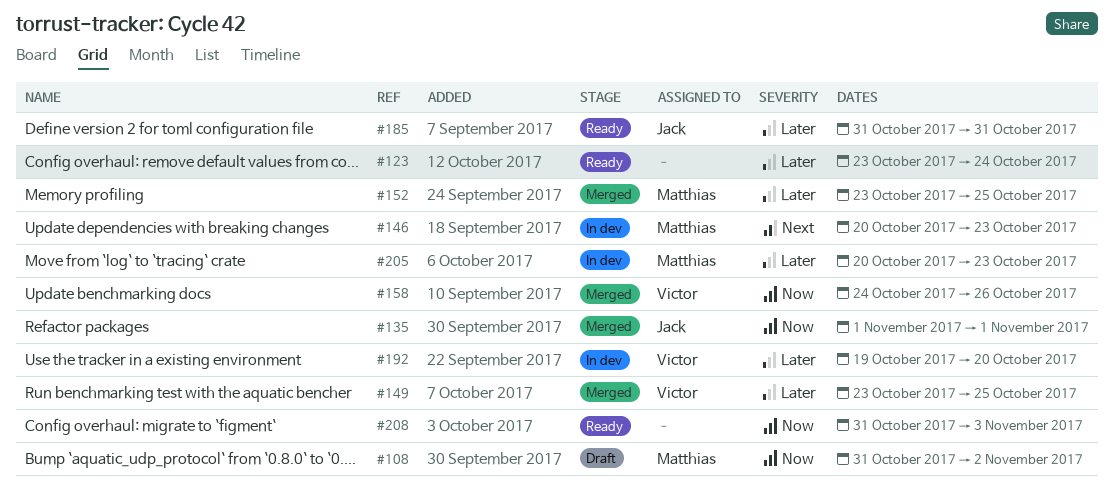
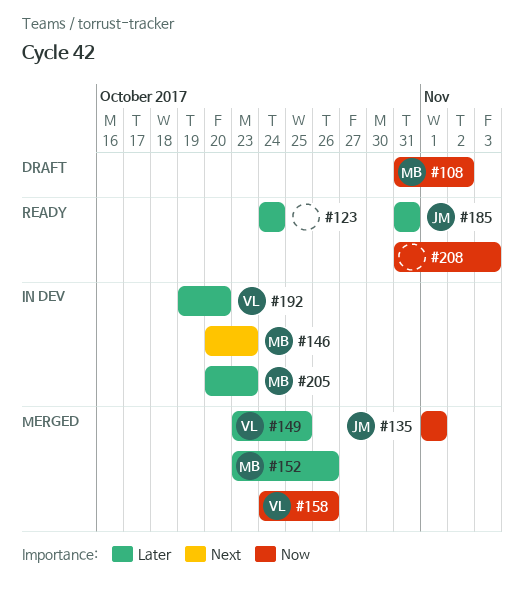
#123, start: Oct 23 -> Oct 24
#152, due: Oct 25 -> Oct 26

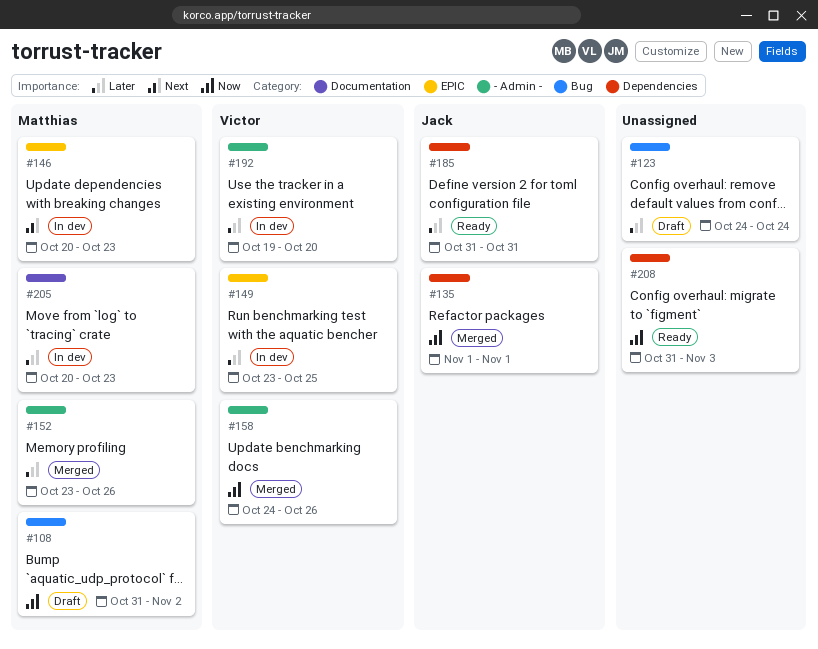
#123, status: Ready -> Draft
#149, status: Merged -> In dev

